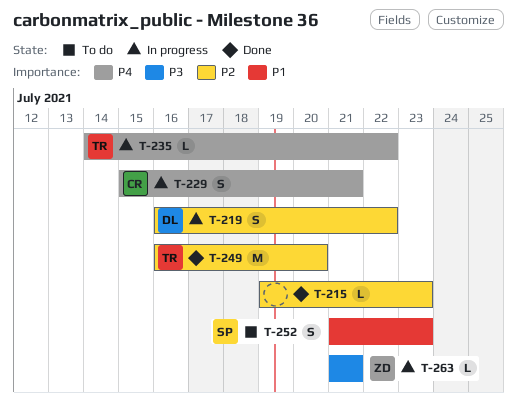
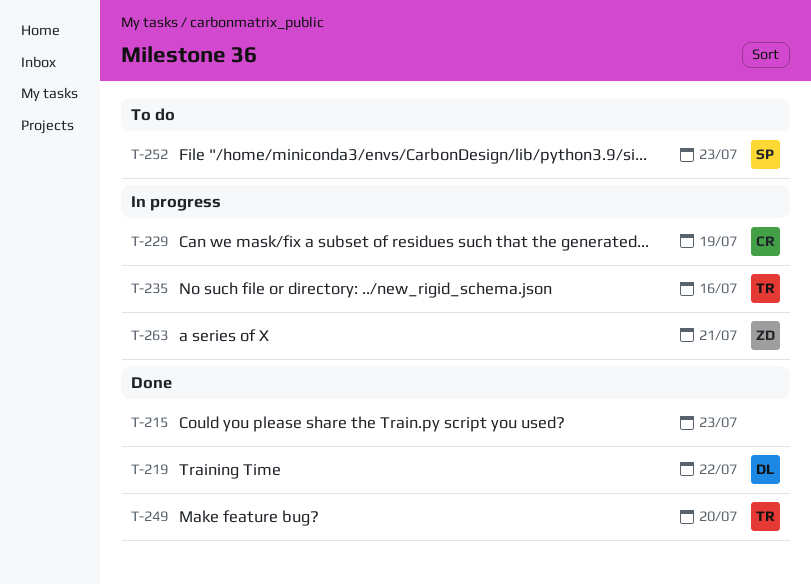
T-219, status: In progress -> Done
T-229, due: Jul 21 -> Jul 19
T-235, due: Jul 22 -> Jul 16

